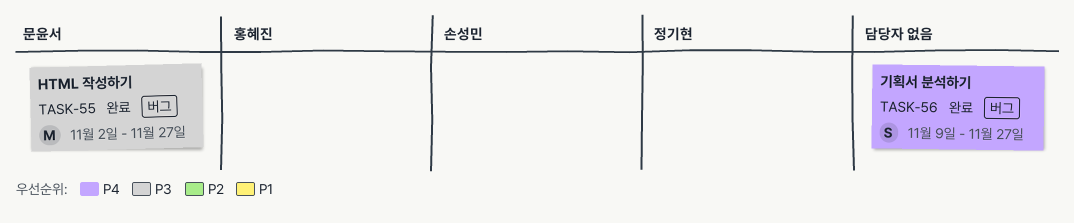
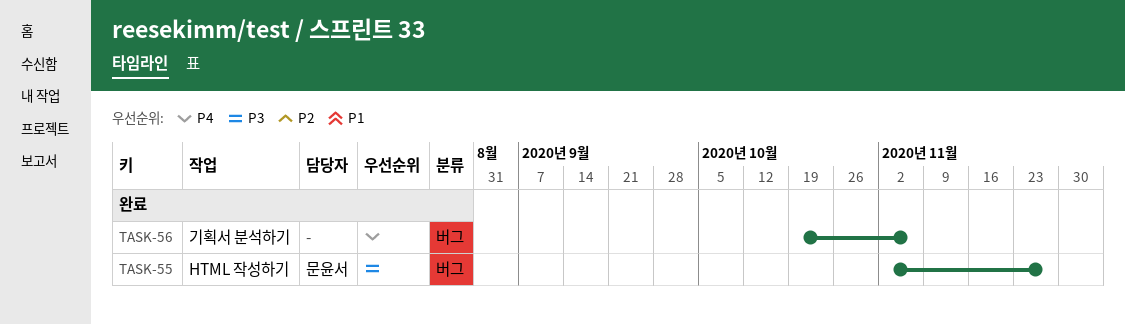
TASK-56, start: Nov 9 -> Oct 19
TASK-56, due: Nov 27 -> Nov 6

